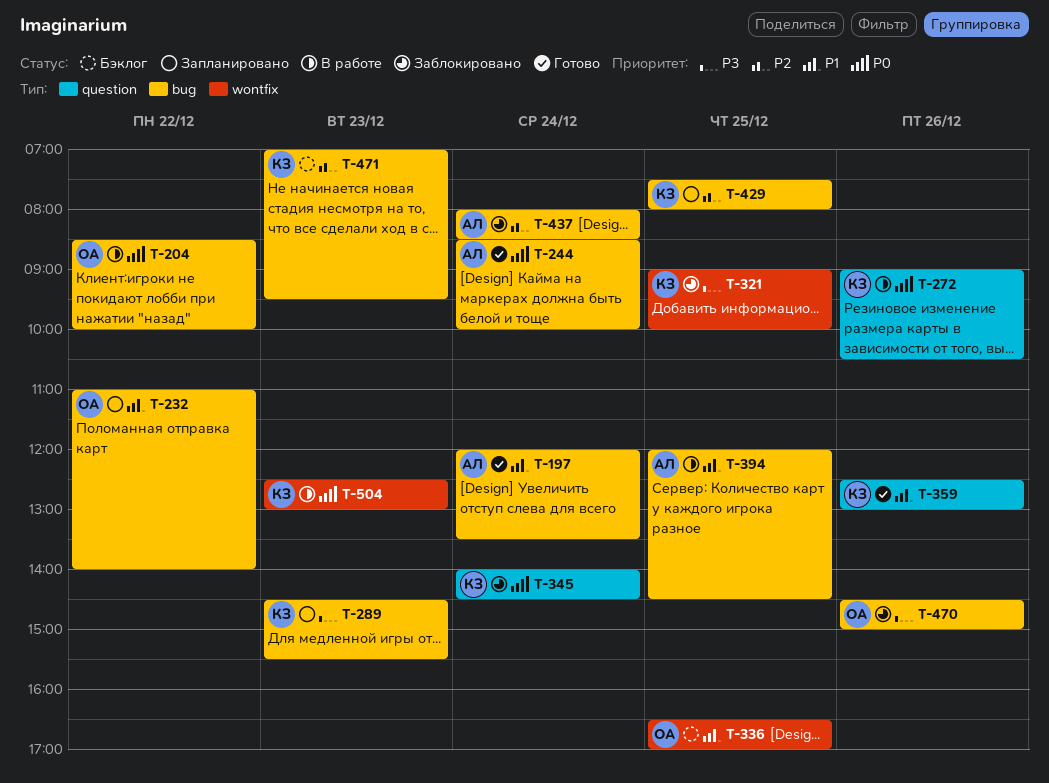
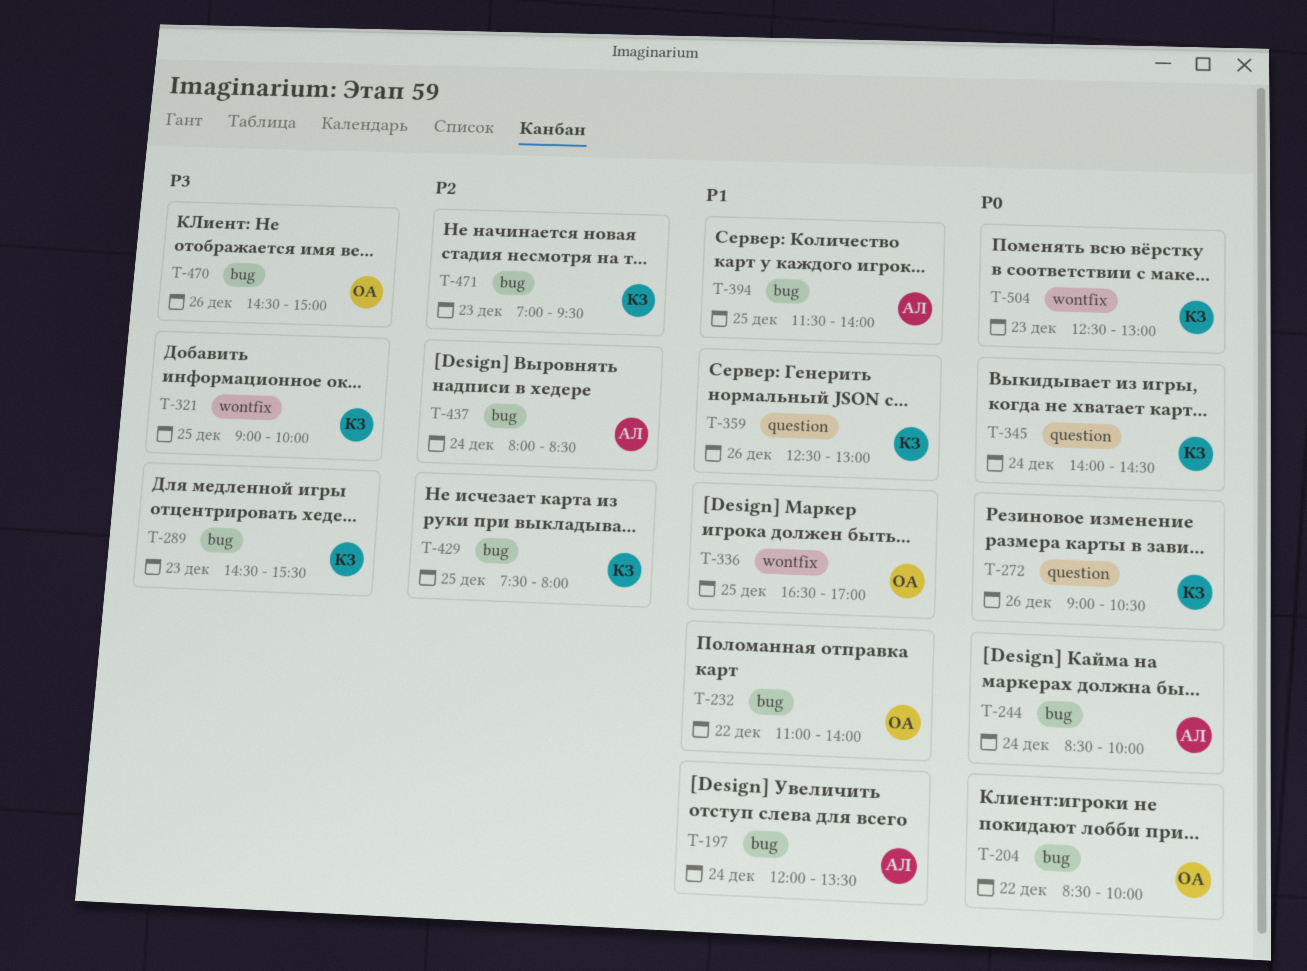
T-394, begins: 12:00 -> 11:30
T-394, ends: 14:30 -> 14:00

